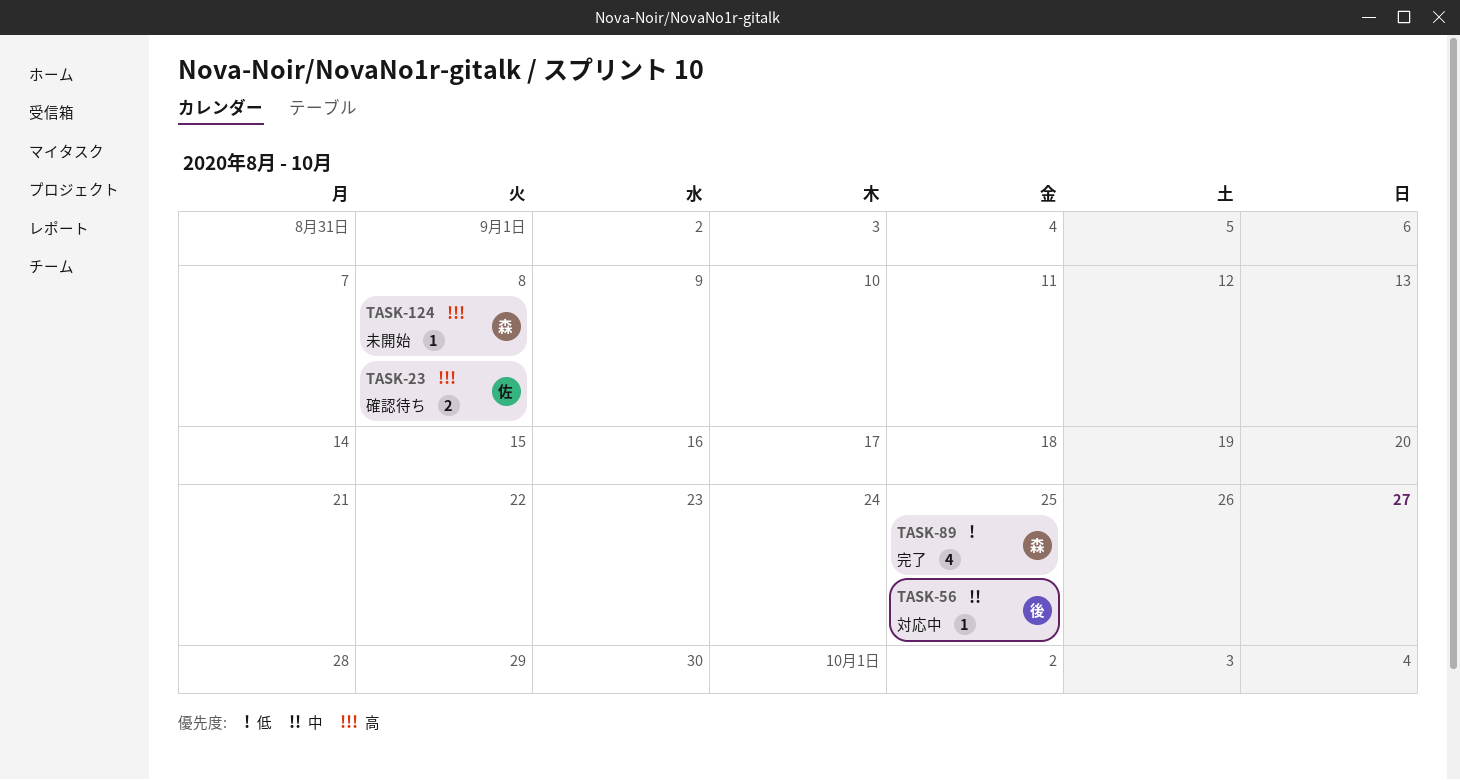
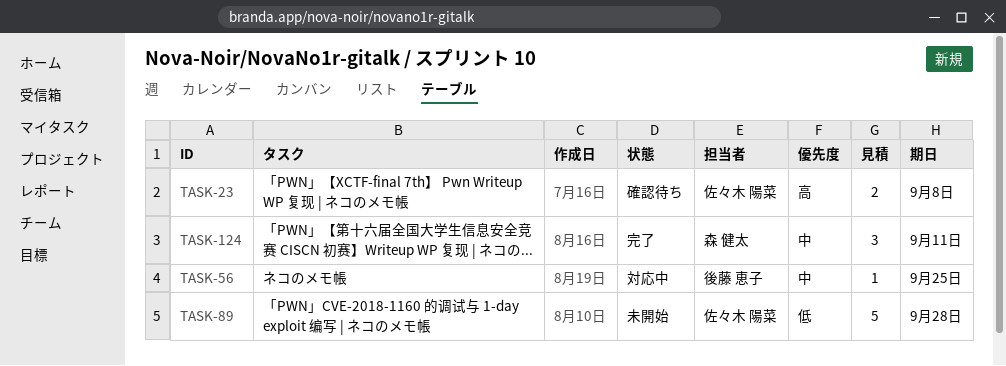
TASK-89, status: 完了 -> 未開始
TASK-89, owner: 森 健太 -> 佐々木 陽菜
TASK-89, estimate: 4 -> 5
TASK-89, due: Sep 25 -> Sep 28
TASK-124, status: 未開始 -> 完了
TASK-124, priority: 高 -> 中
TASK-124, estimate: 1 -> 3
TASK-124, due: Sep 8 -> Sep 11

